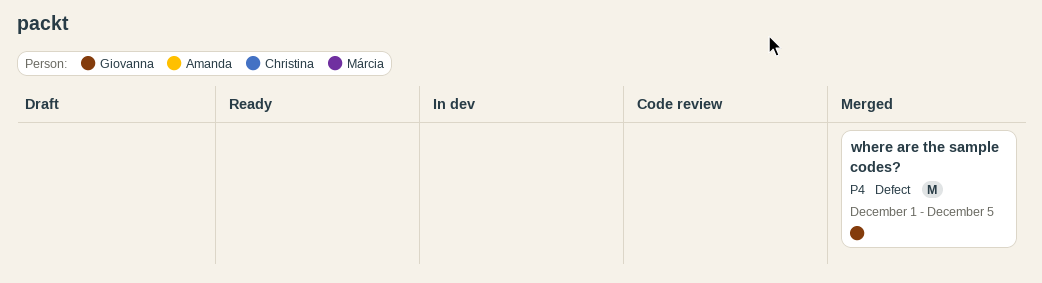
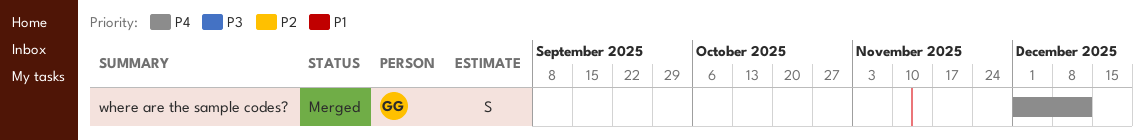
where are the sample codes?, estimate: M -> S
where are the sample codes?, due: Dec 5 -> Dec 12

